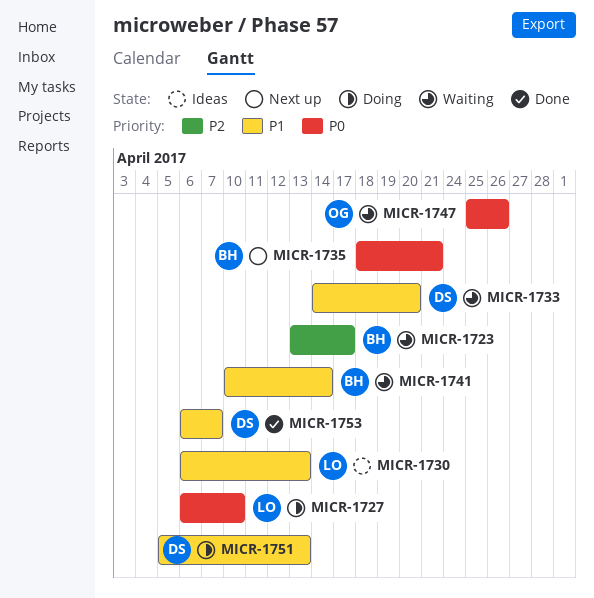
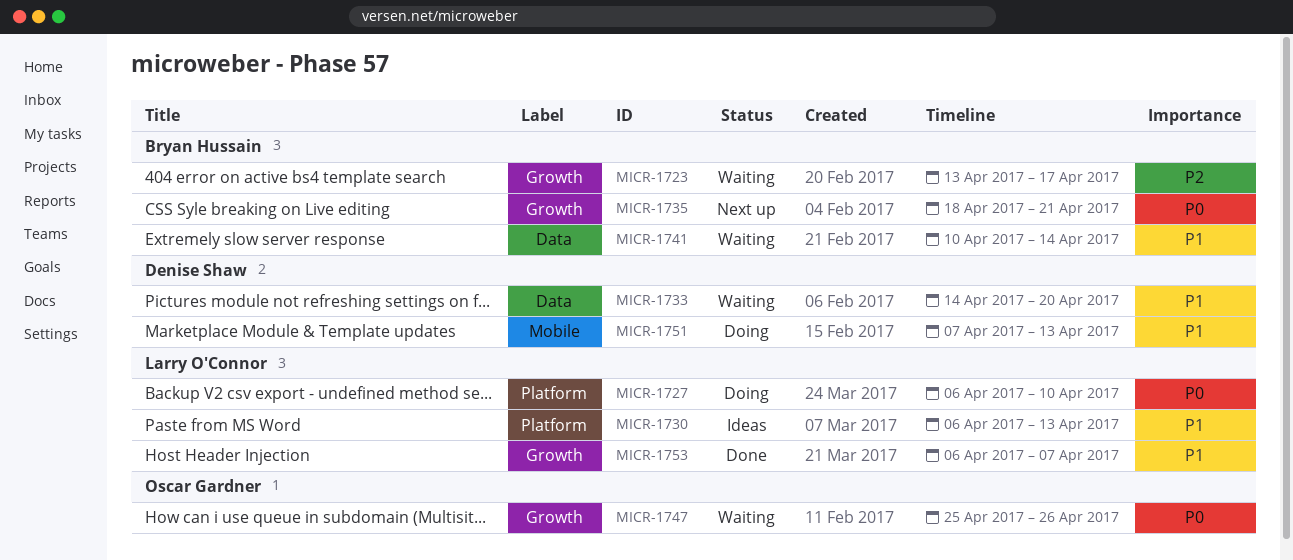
MICR-1751, start: Apr 5 -> Apr 7
MICR-1753, owner: Denise Shaw -> Larry O'Connor

